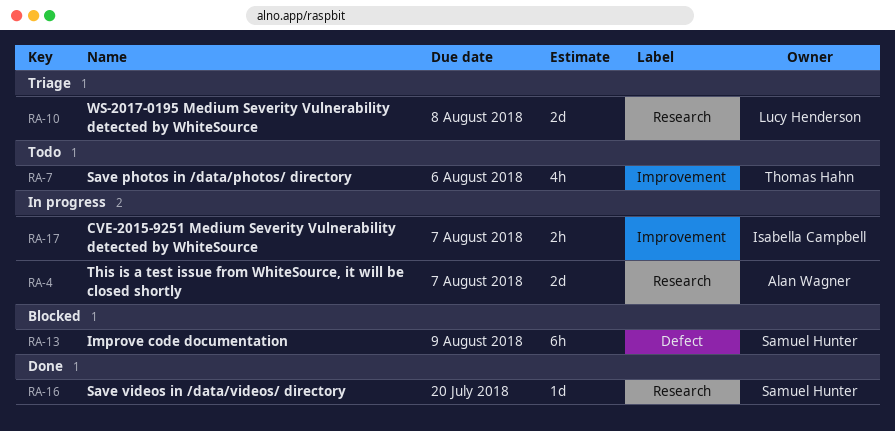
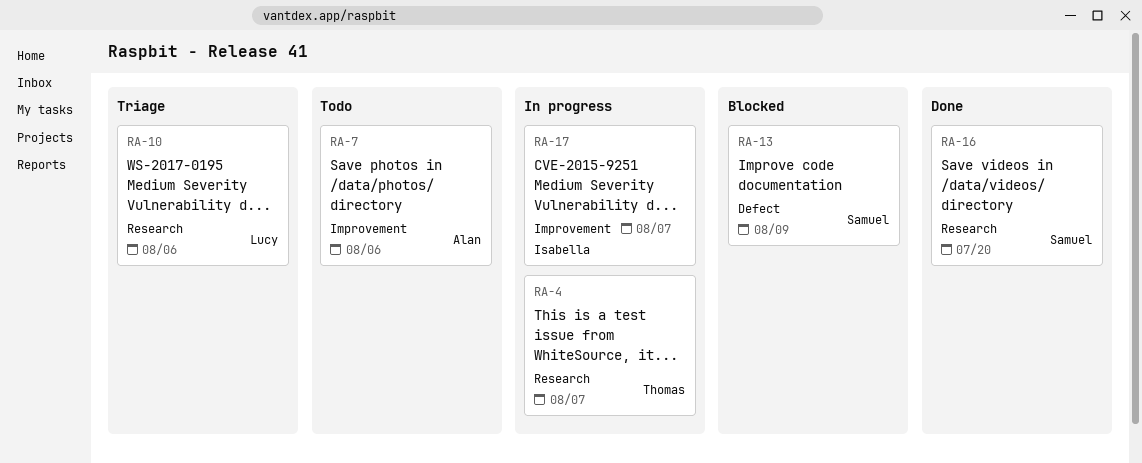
RA-4, owner: Alan Wagner -> Thomas Hahn
RA-7, owner: Thomas Hahn -> Alan Wagner
RA-10, due: Aug 8 -> Aug 6

